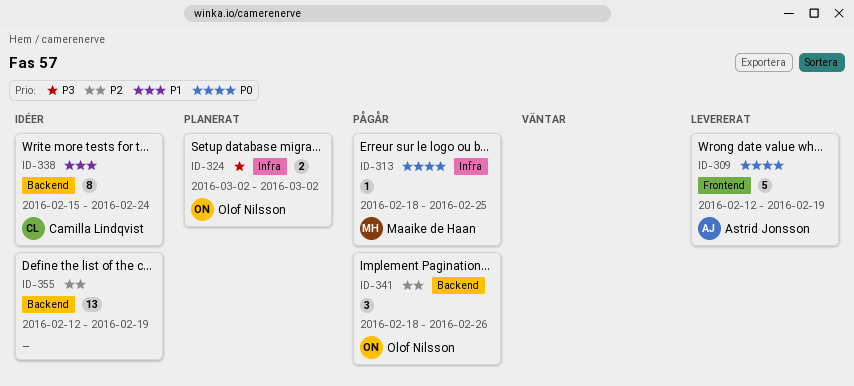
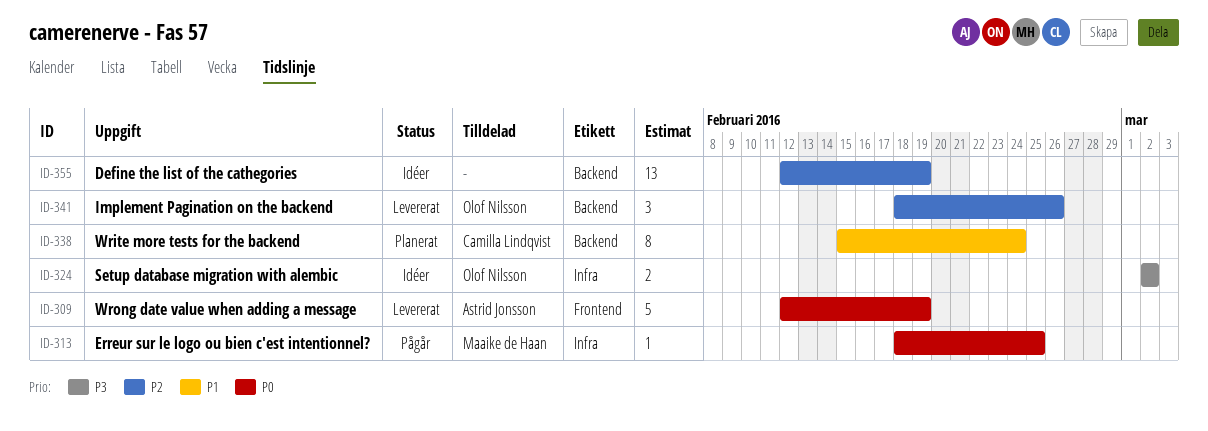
ID-324, status: Planerat -> Idéer
ID-338, status: Idéer -> Planerat
ID-341, status: Pågår -> Levererat

